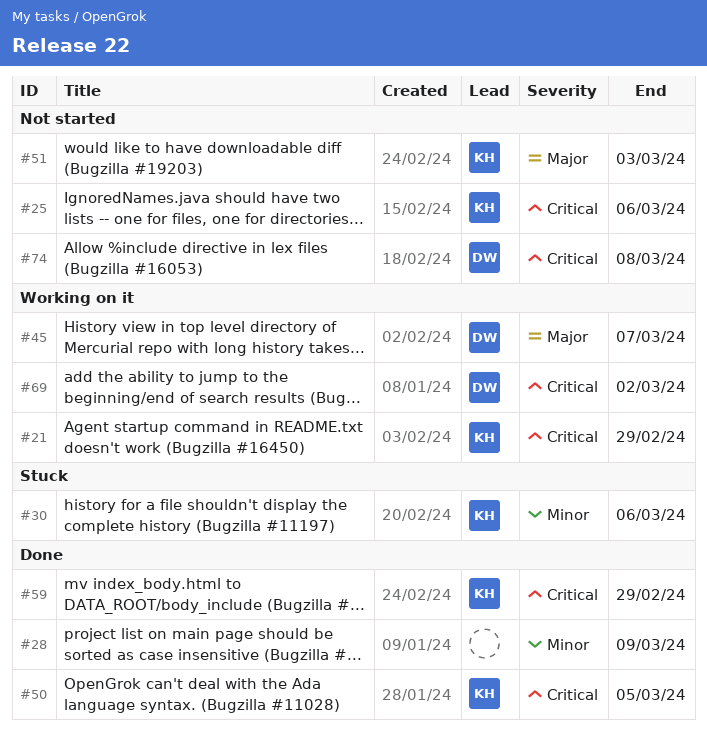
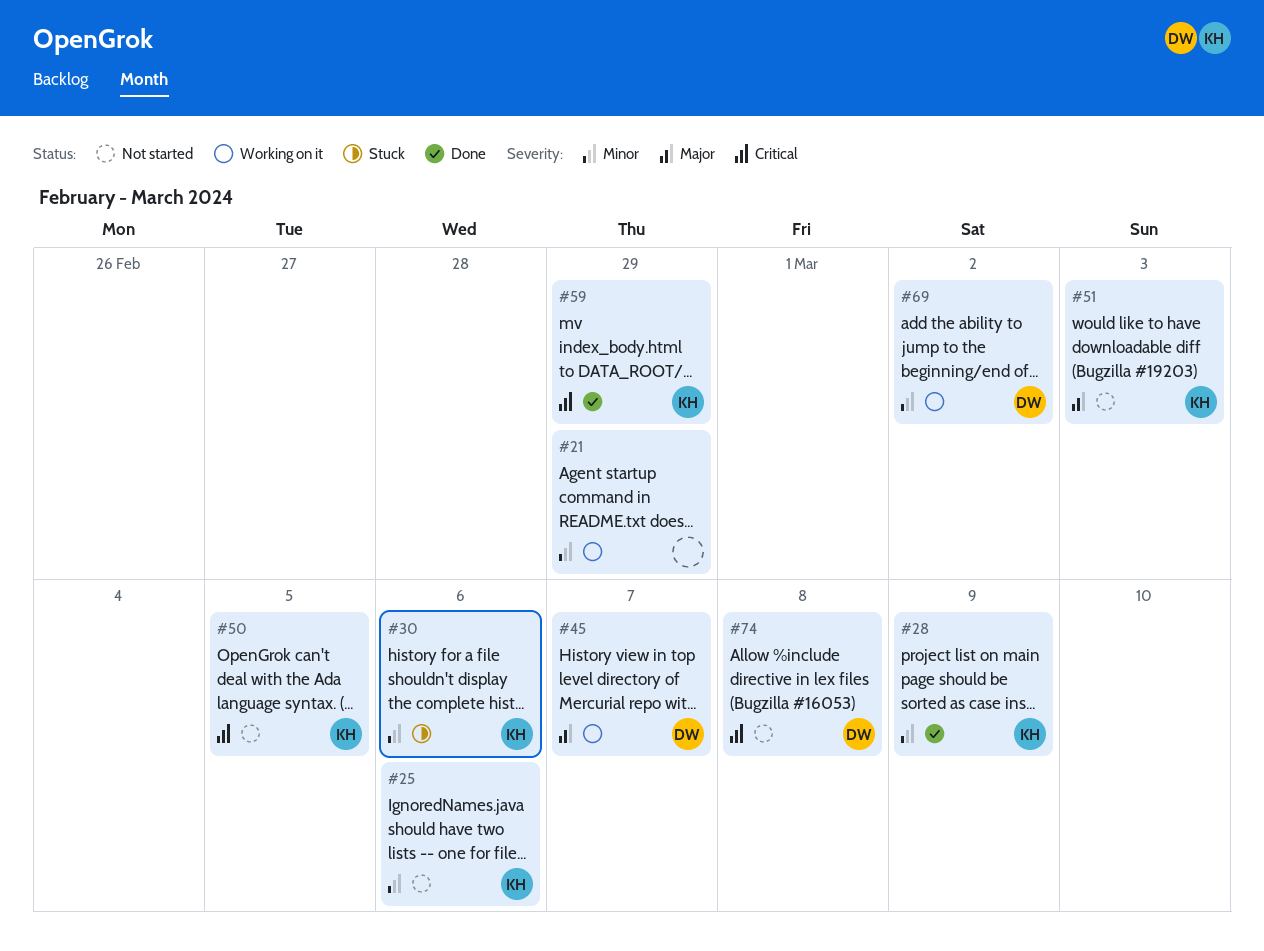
#21, owner: KH -> none
#21, priority: Critical -> Minor
#25, priority: Critical -> Minor
#28, owner: none -> KH
#50, status: Done -> Not started
#69, priority: Critical -> Minor

